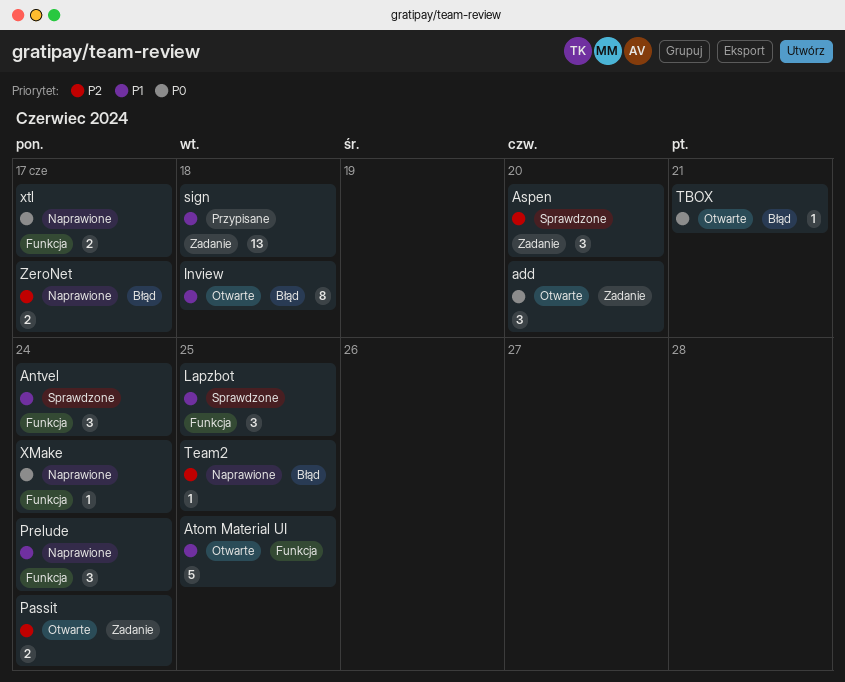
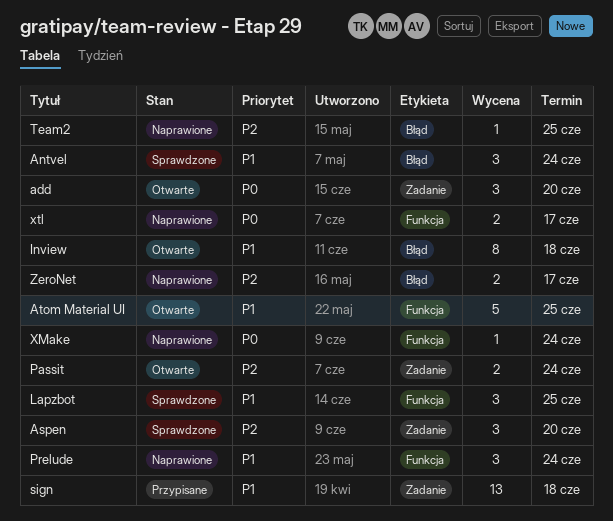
Antvel, label: Funkcja -> Błąd
TBOX: present -> none

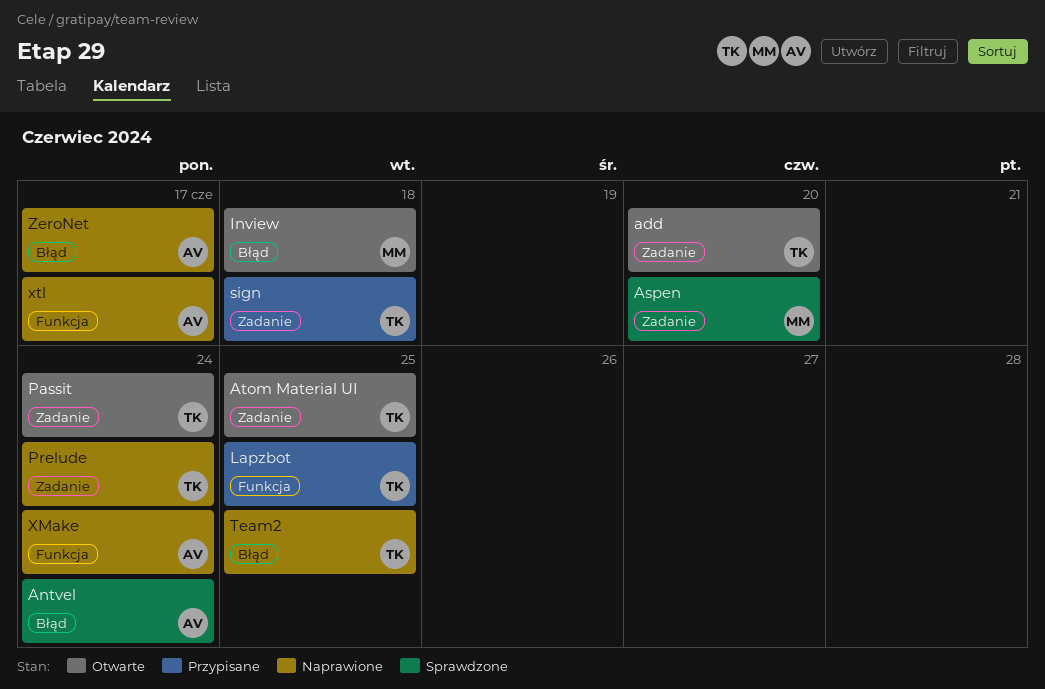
Atom Material UI, label: Funkcja -> Zadanie
Lapzbot, status: Sprawdzone -> Przypisane
Prelude, label: Funkcja -> Zadanie

